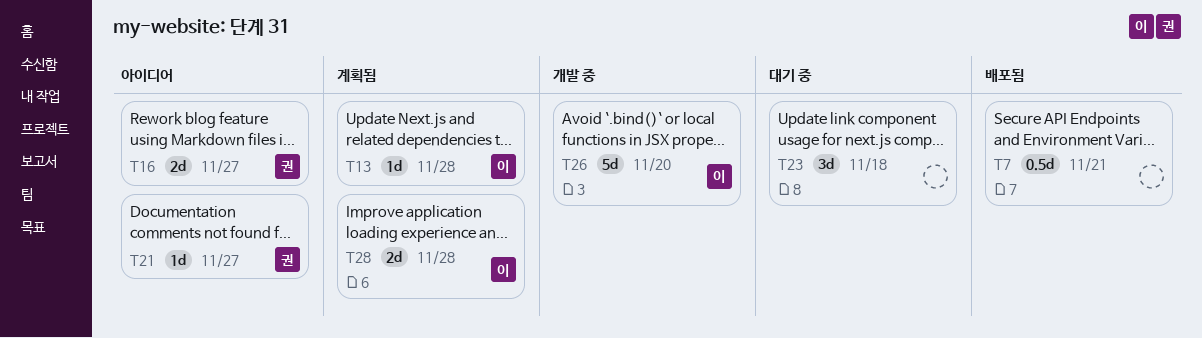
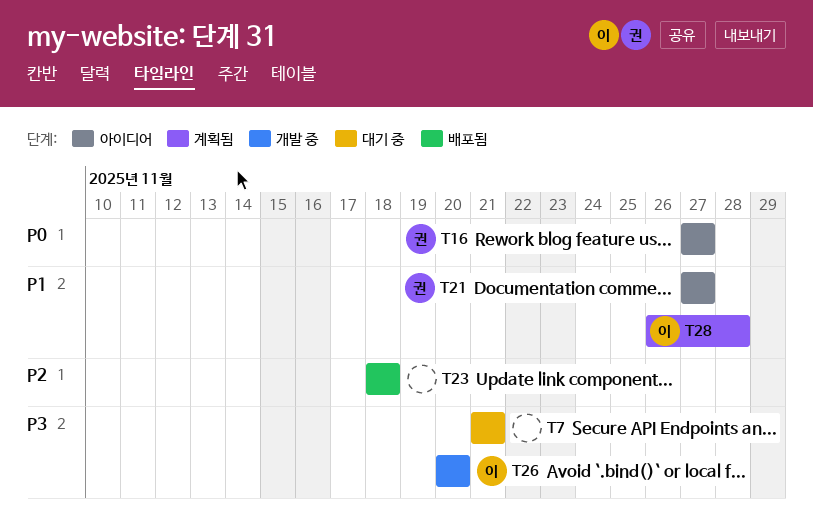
T7, status: 배포됨 -> 대기 중
T13: present -> none
T23, status: 대기 중 -> 배포됨

